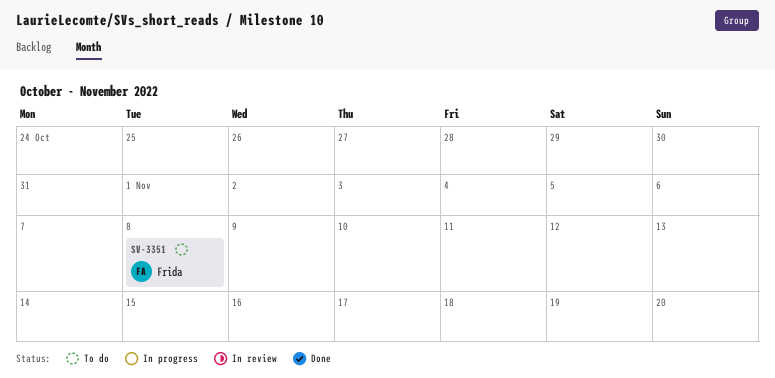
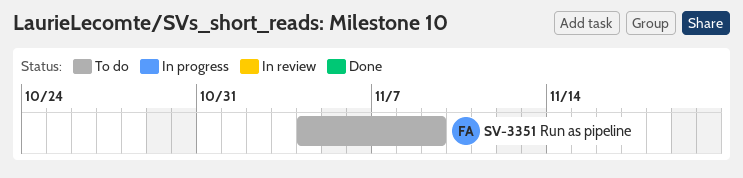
SV-3351, due: Nov 8 -> Nov 9

